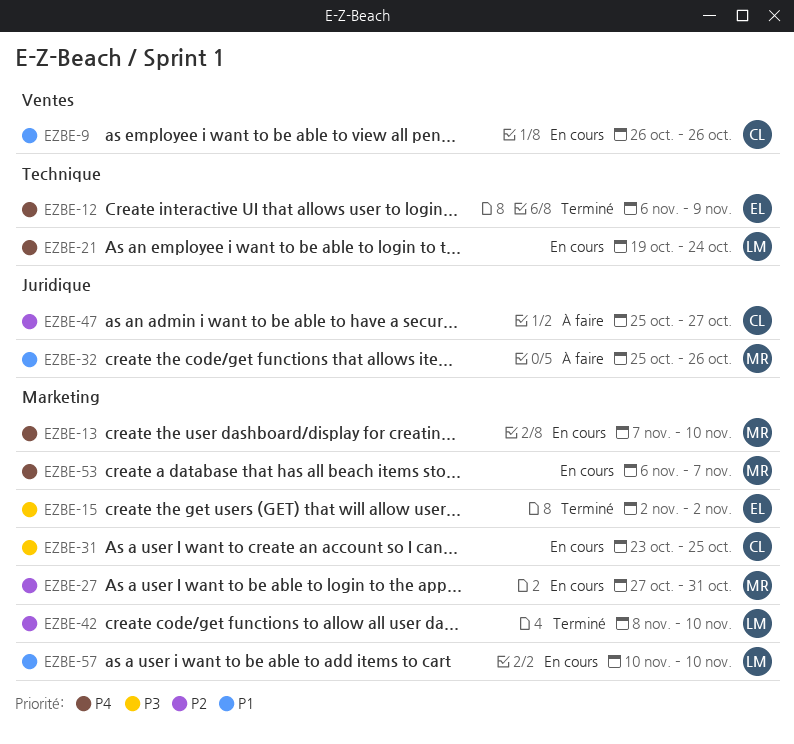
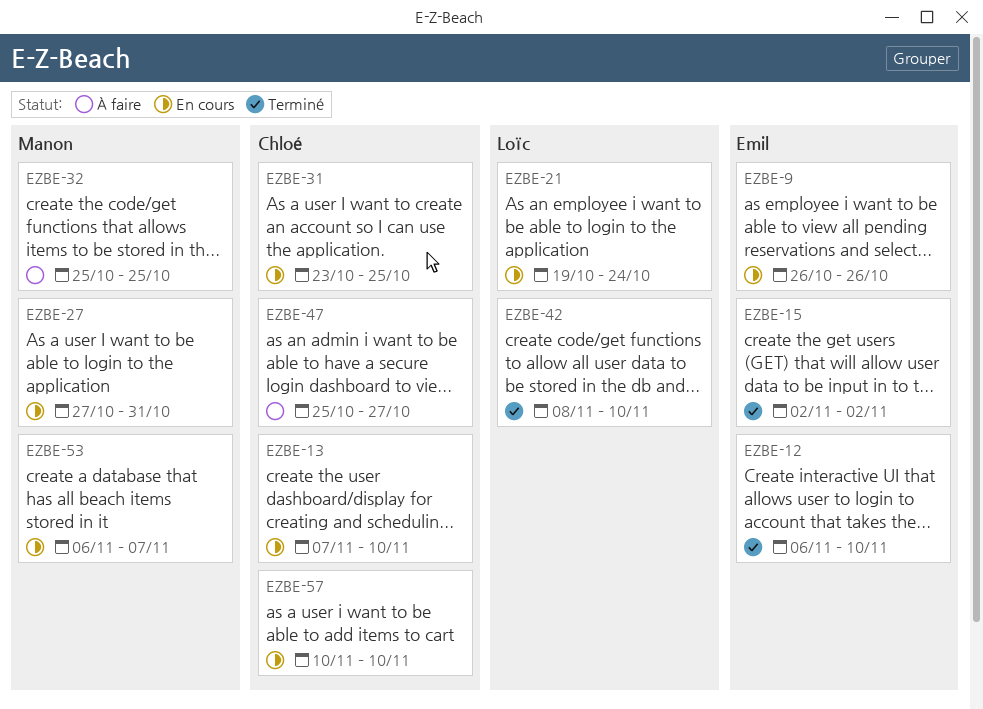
EZBE-9, owner: Chloé -> Emil
EZBE-12, due: Nov 9 -> Nov 10
EZBE-13, owner: Manon -> Chloé
EZBE-32, due: Oct 26 -> Oct 25
EZBE-57, owner: Loïc -> Chloé

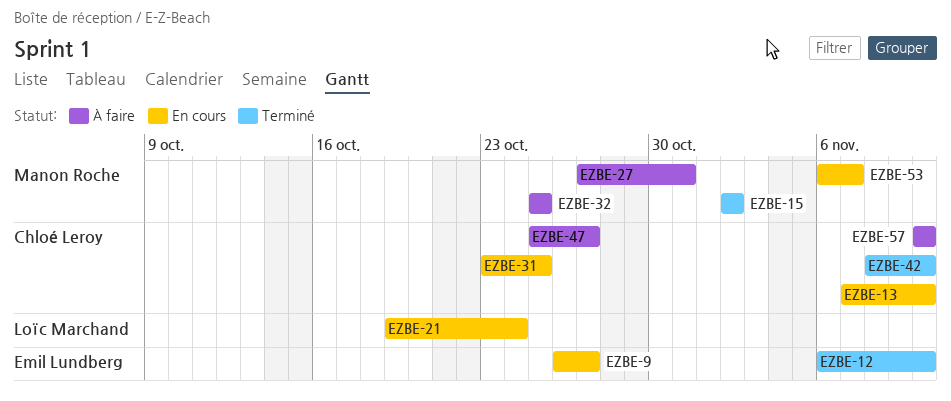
EZBE-9, due: Oct 26 -> Oct 27
EZBE-15, owner: Emil Lundberg -> Manon Roche
EZBE-27, status: En cours -> À faire
EZBE-42, owner: Loïc Marchand -> Chloé Leroy
EZBE-57, status: En cours -> À faire

